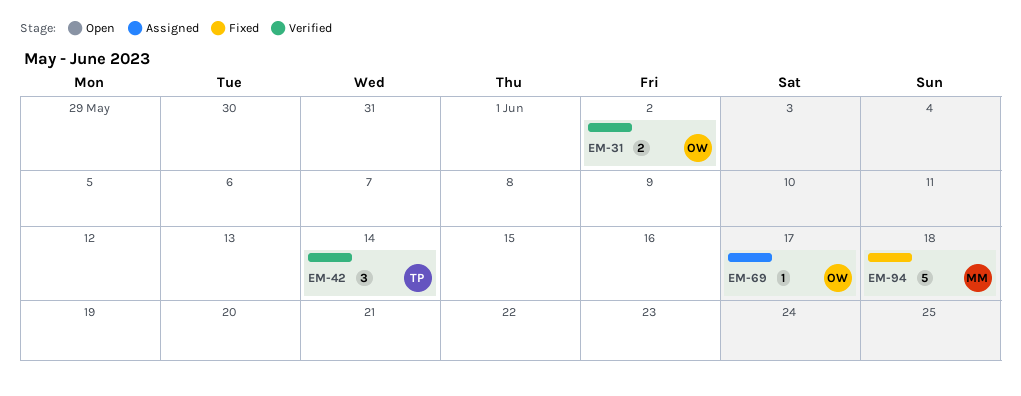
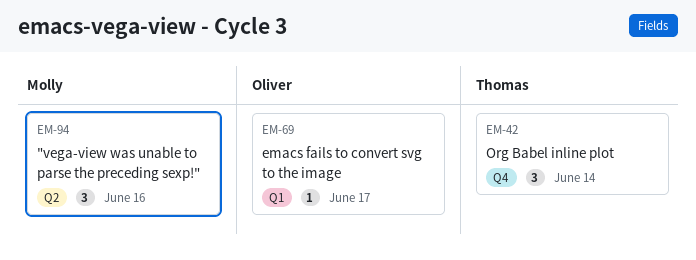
EM-31: present -> none
EM-94, estimate: 5 -> 3
EM-94, due: Jun 18 -> Jun 16

